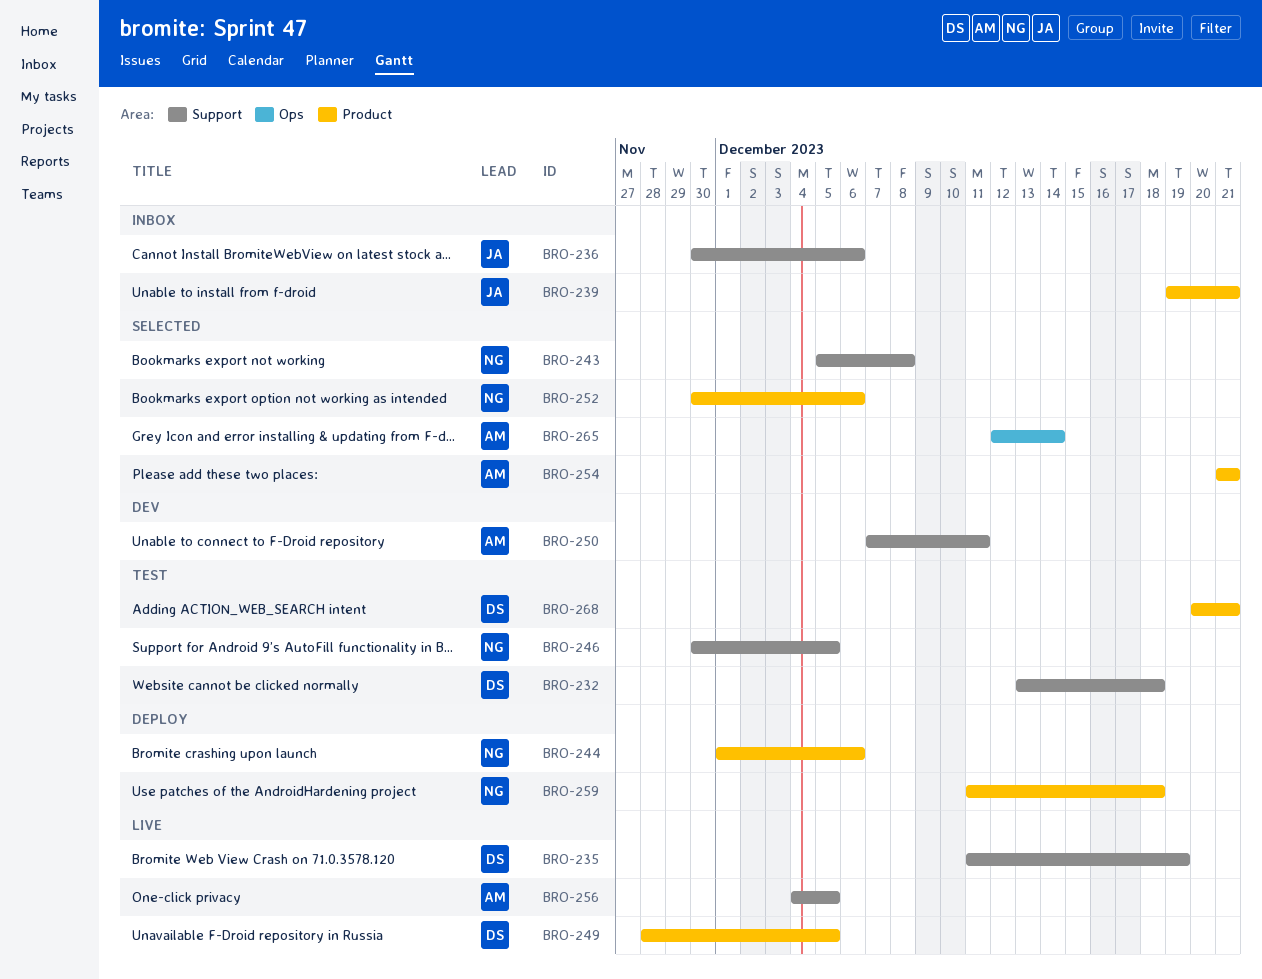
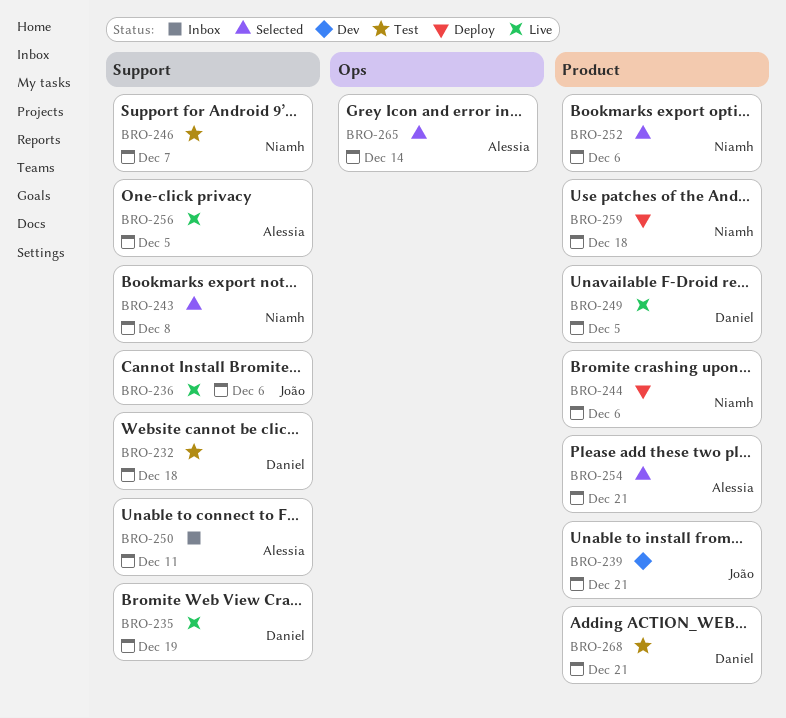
BRO-236, status: Inbox -> Live
BRO-239, status: Inbox -> Dev
BRO-246, due: Dec 5 -> Dec 7
BRO-250, status: Dev -> Inbox

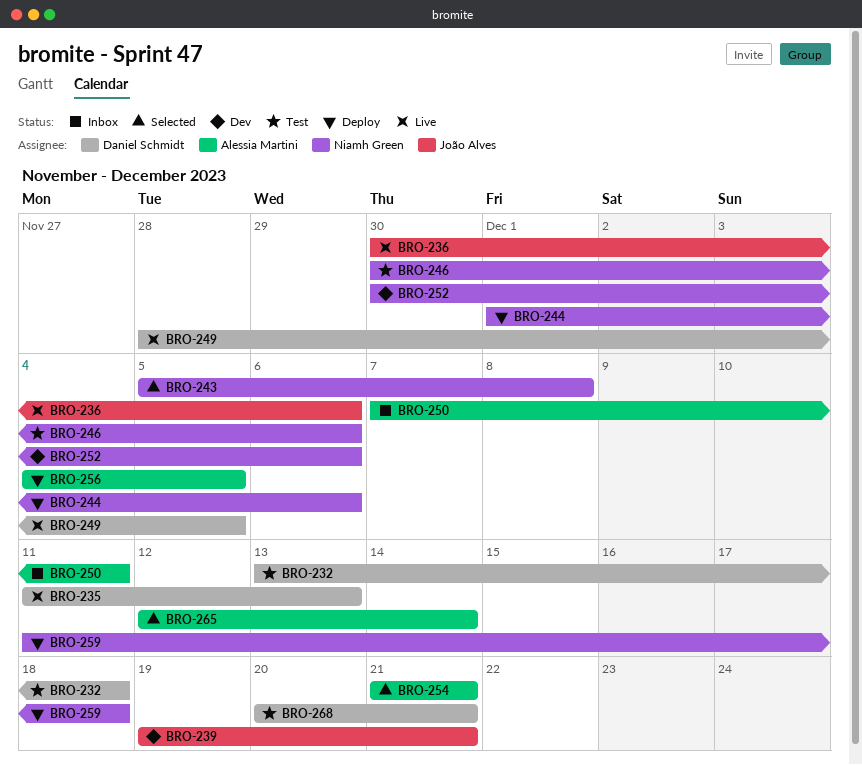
BRO-235, due: Dec 19 -> Dec 13
BRO-246, due: Dec 7 -> Dec 6
BRO-252, status: Selected -> Dev
BRO-256, status: Live -> Deploy

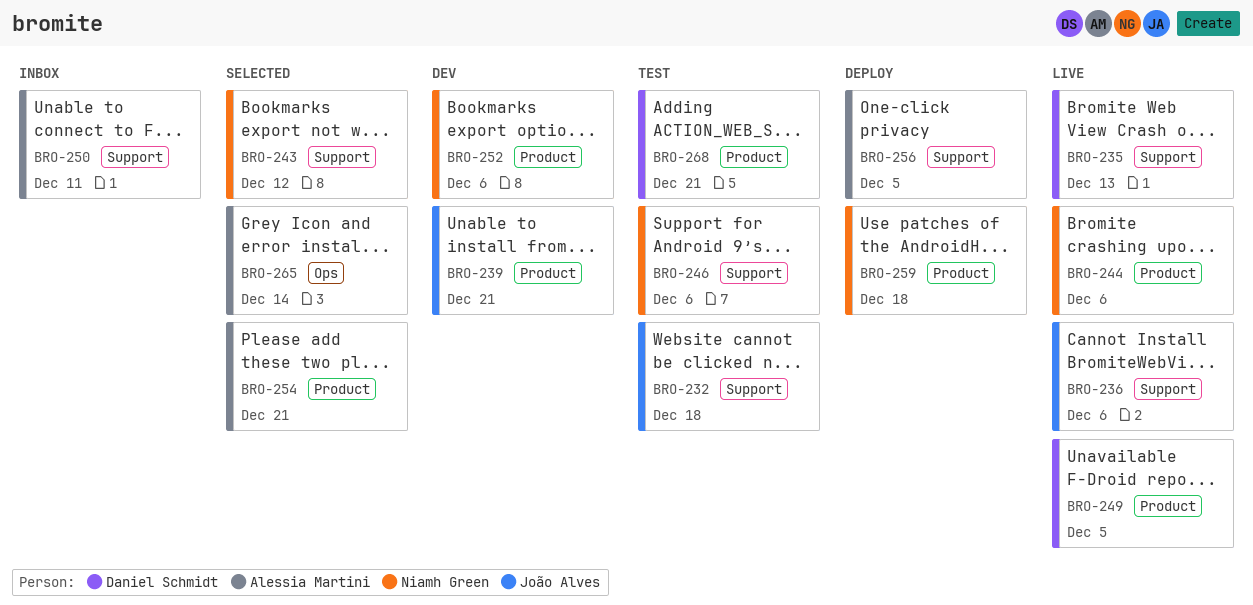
BRO-232, owner: Daniel Schmidt -> João Alves
BRO-243, due: Dec 8 -> Dec 12
BRO-244, status: Deploy -> Live

